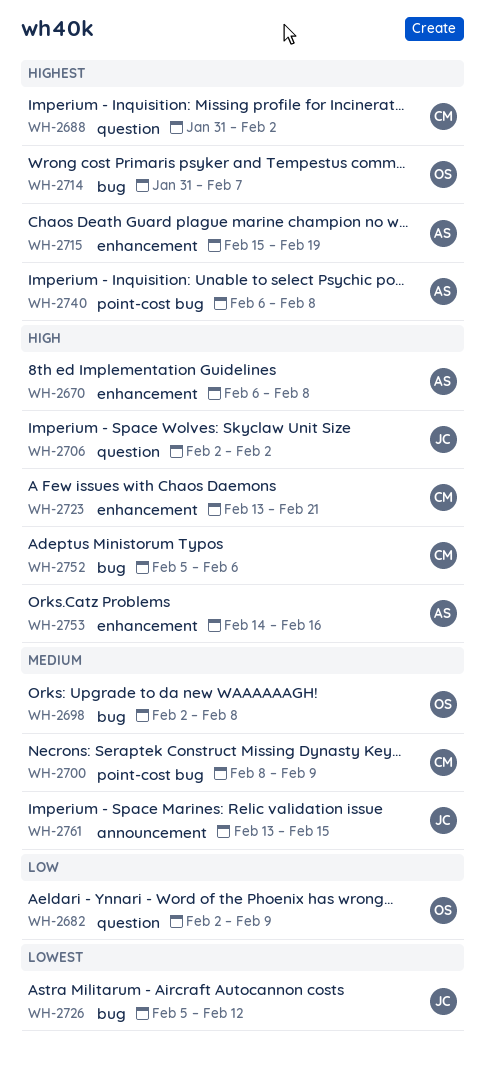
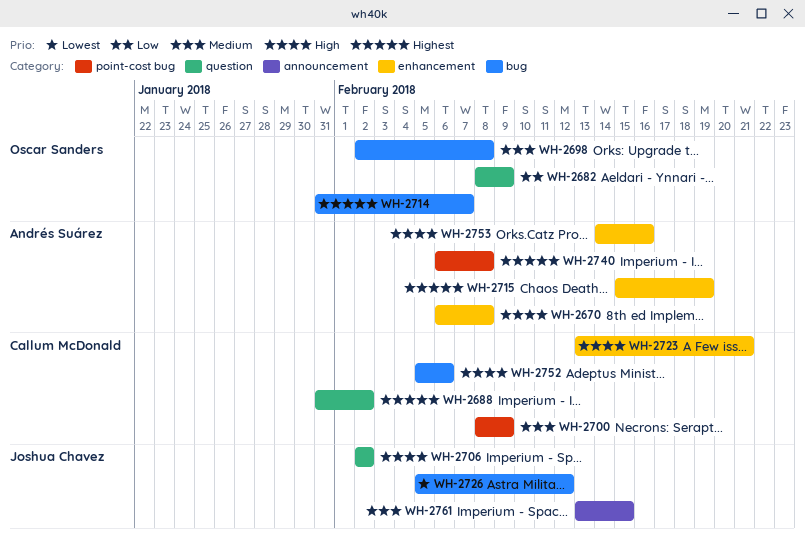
WH-2682, start: Feb 2 -> Feb 8

